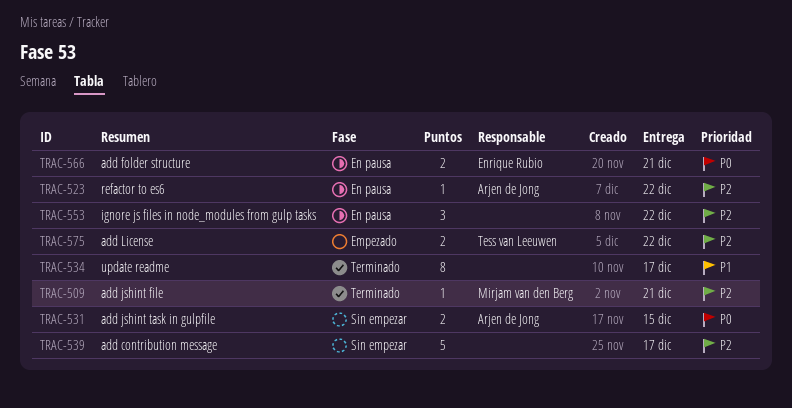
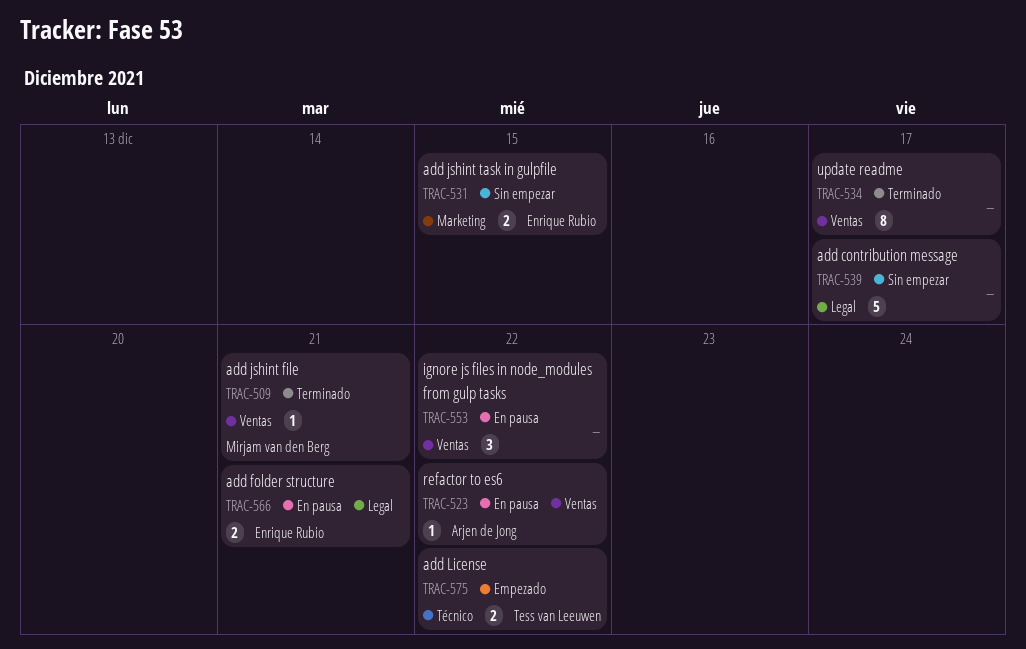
TRAC-531, owner: Arjen de Jong -> Enrique Rubio

